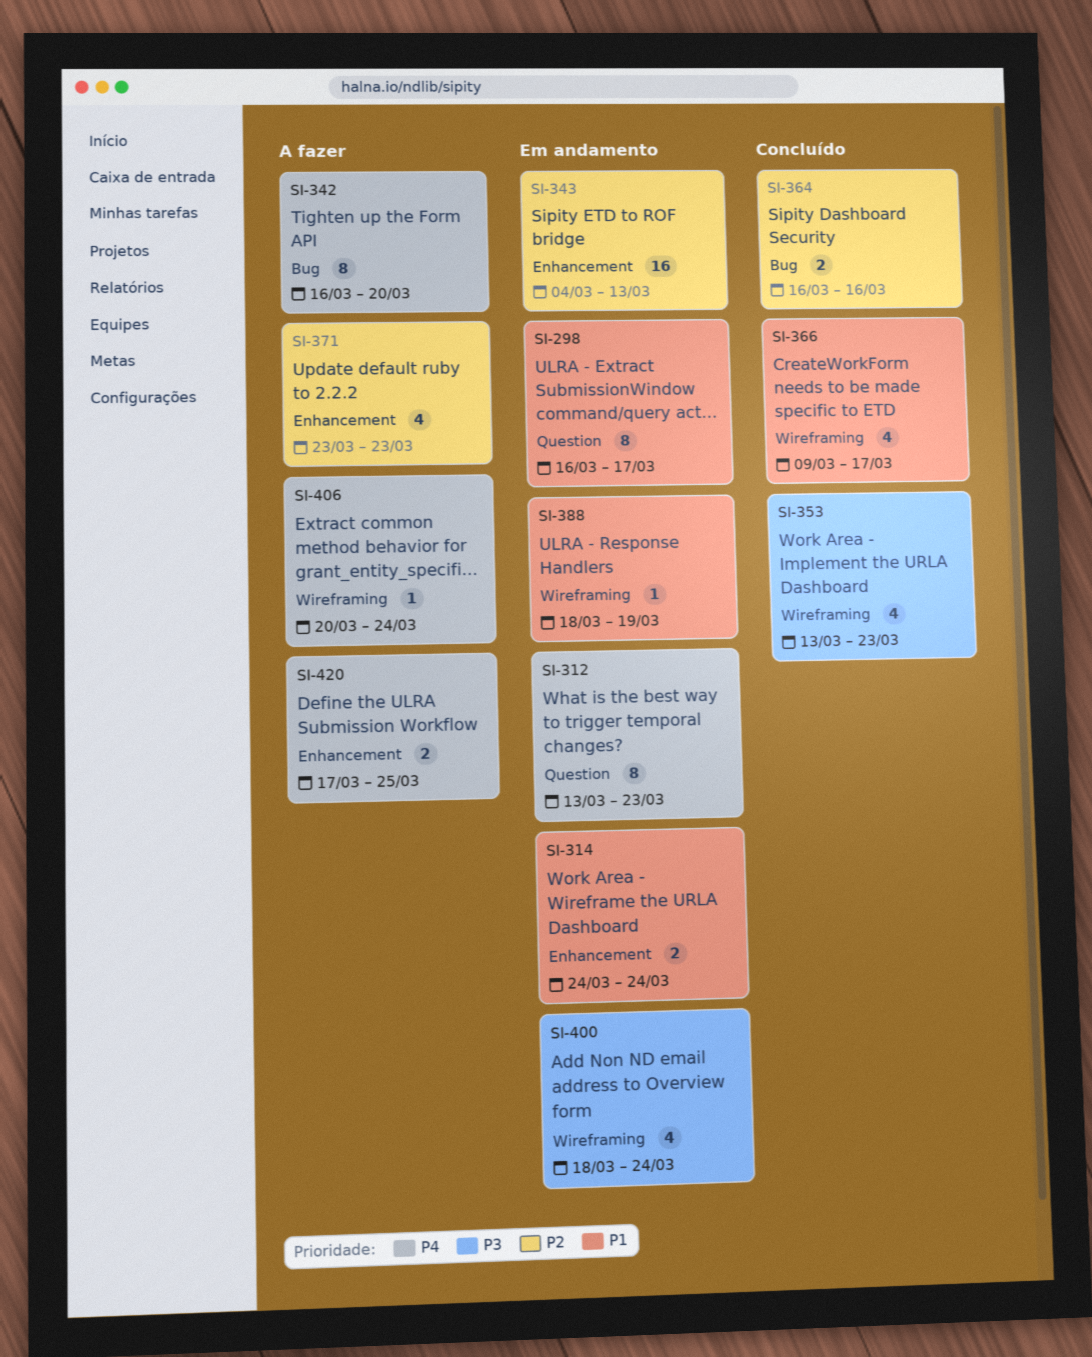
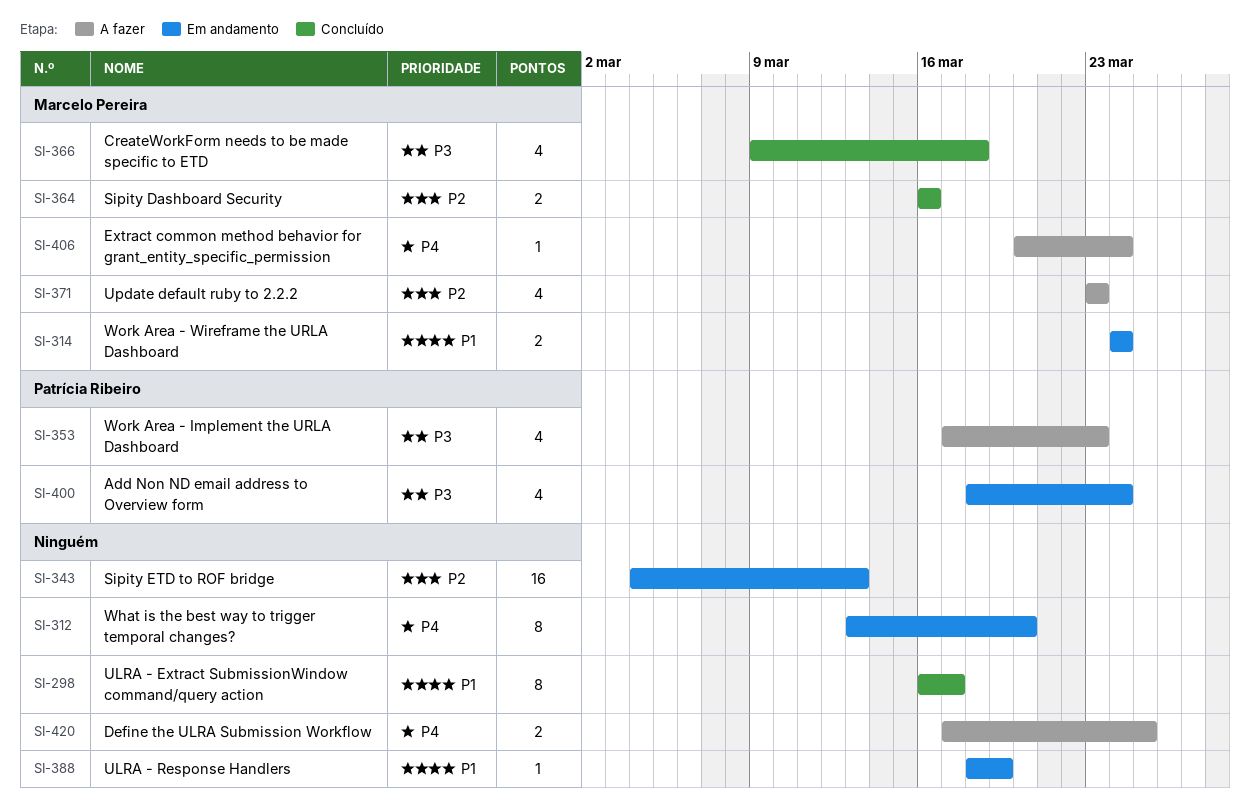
SI-298, status: Em andamento -> Concluído
SI-312, due: Mar 23 -> Mar 20
SI-342: present -> none
SI-353, status: Concluído -> A fazer
SI-353, start: Mar 13 -> Mar 17
SI-366, priority: P1 -> P3
SI-366, due: Mar 17 -> Mar 18

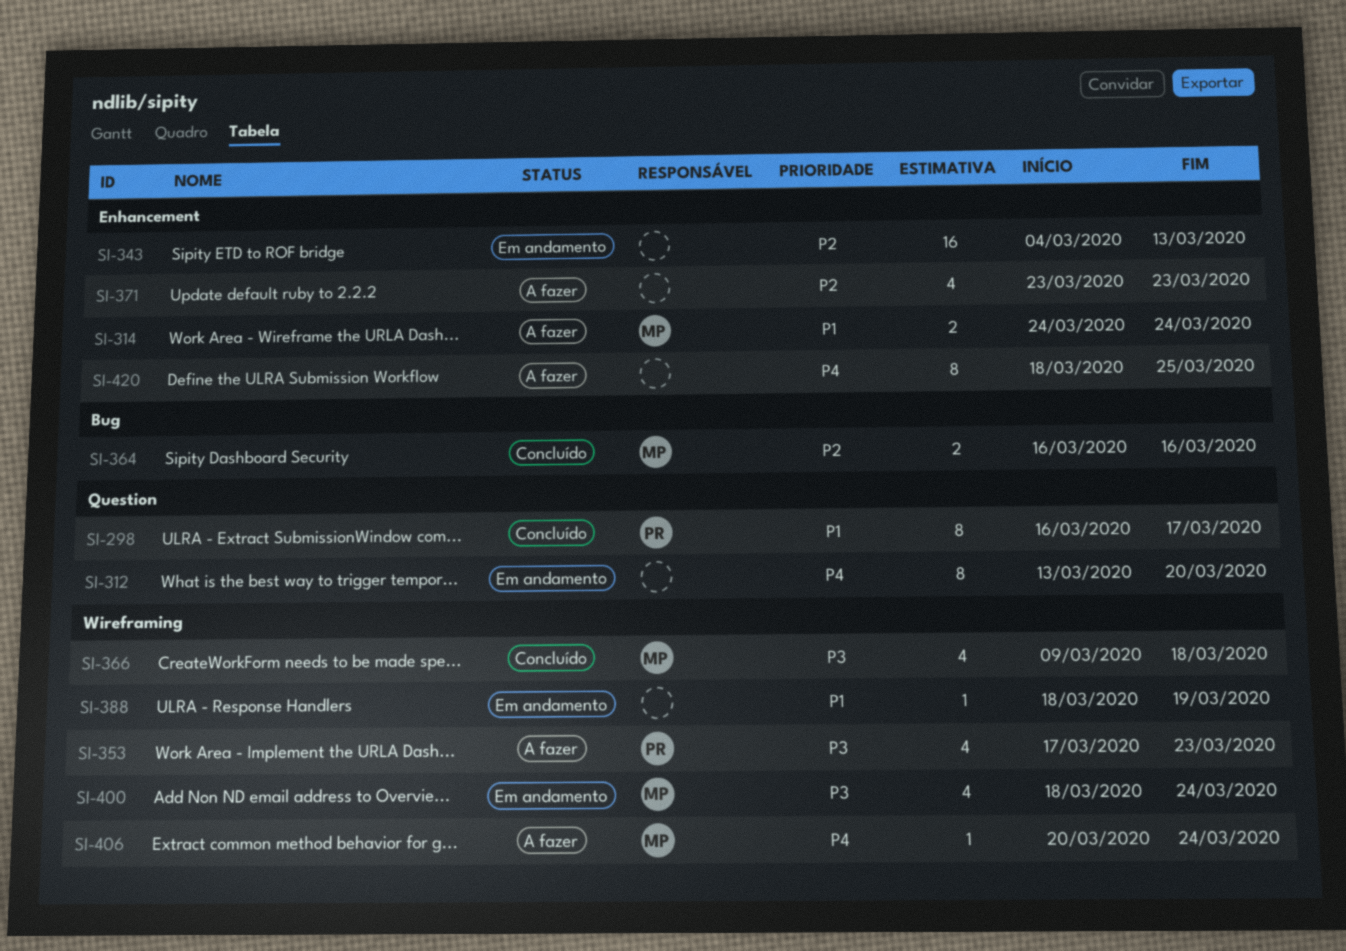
SI-298, owner: none -> Patrícia Ribeiro
SI-314, status: Em andamento -> A fazer
SI-371, owner: Marcelo Pereira -> none
SI-400, owner: Patrícia Ribeiro -> Marcelo Pereira
SI-420, estimate: 2 -> 8
SI-420, start: Mar 17 -> Mar 18

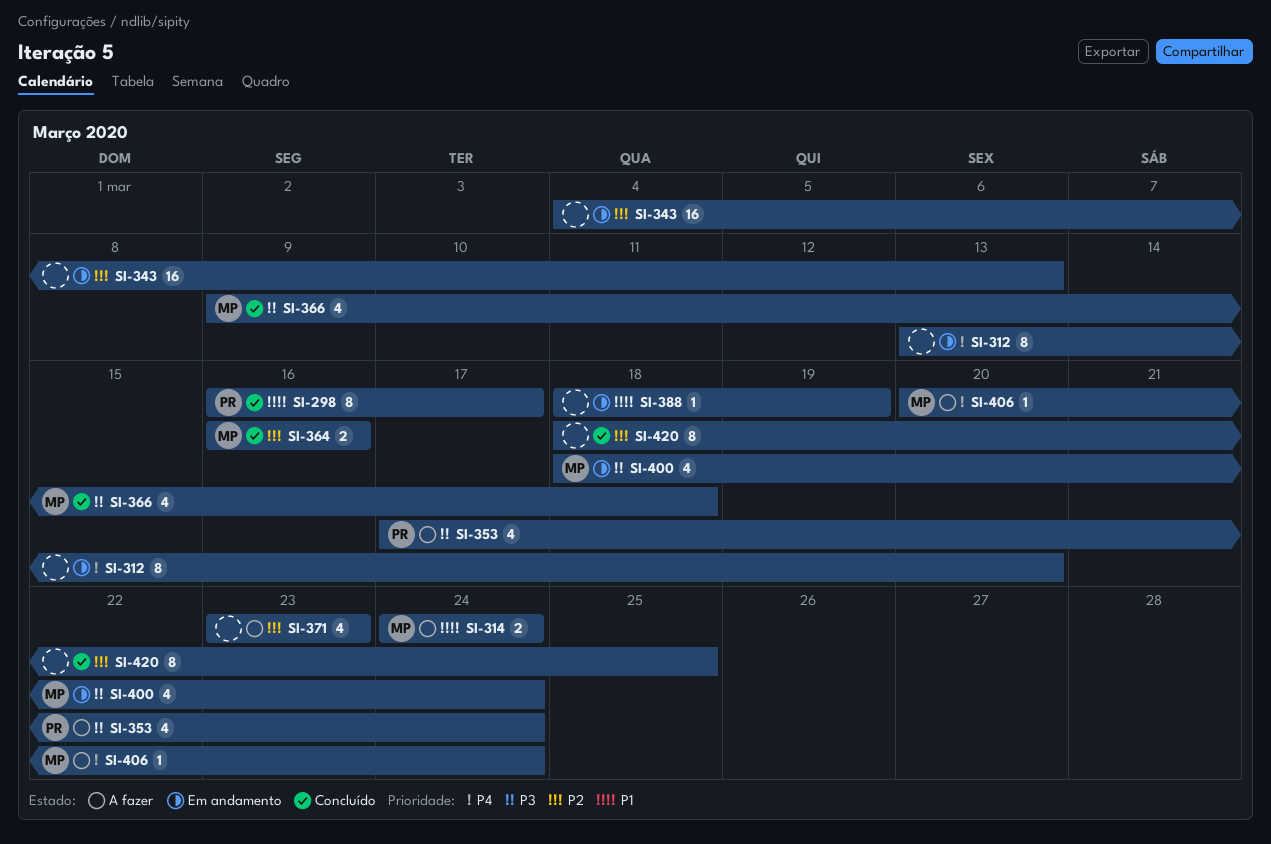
SI-353, due: Mar 23 -> Mar 24
SI-420, status: A fazer -> Concluído
SI-420, priority: P4 -> P2

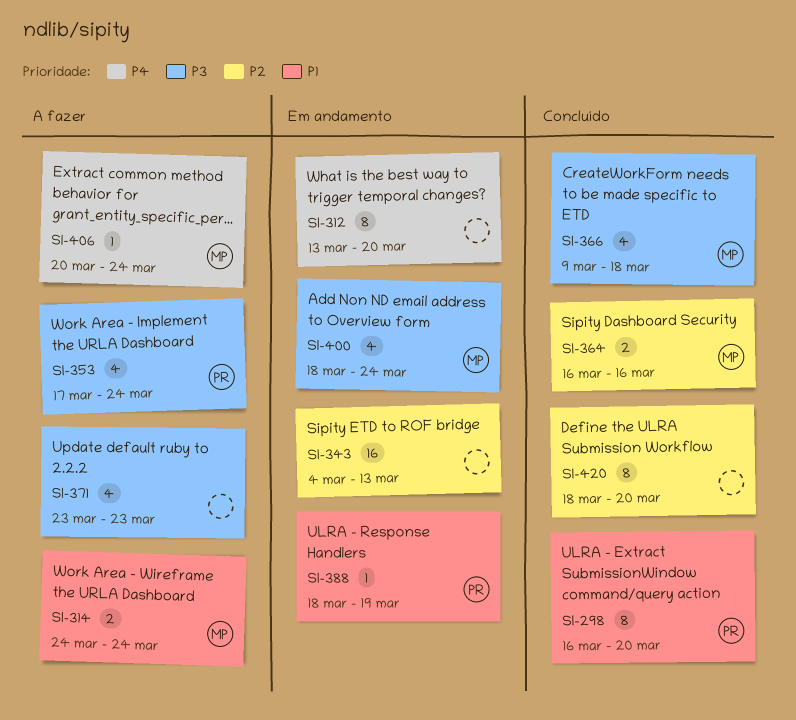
SI-298, due: Mar 17 -> Mar 20
SI-371, priority: P2 -> P3
SI-388, owner: none -> PR
SI-420, due: Mar 25 -> Mar 20

